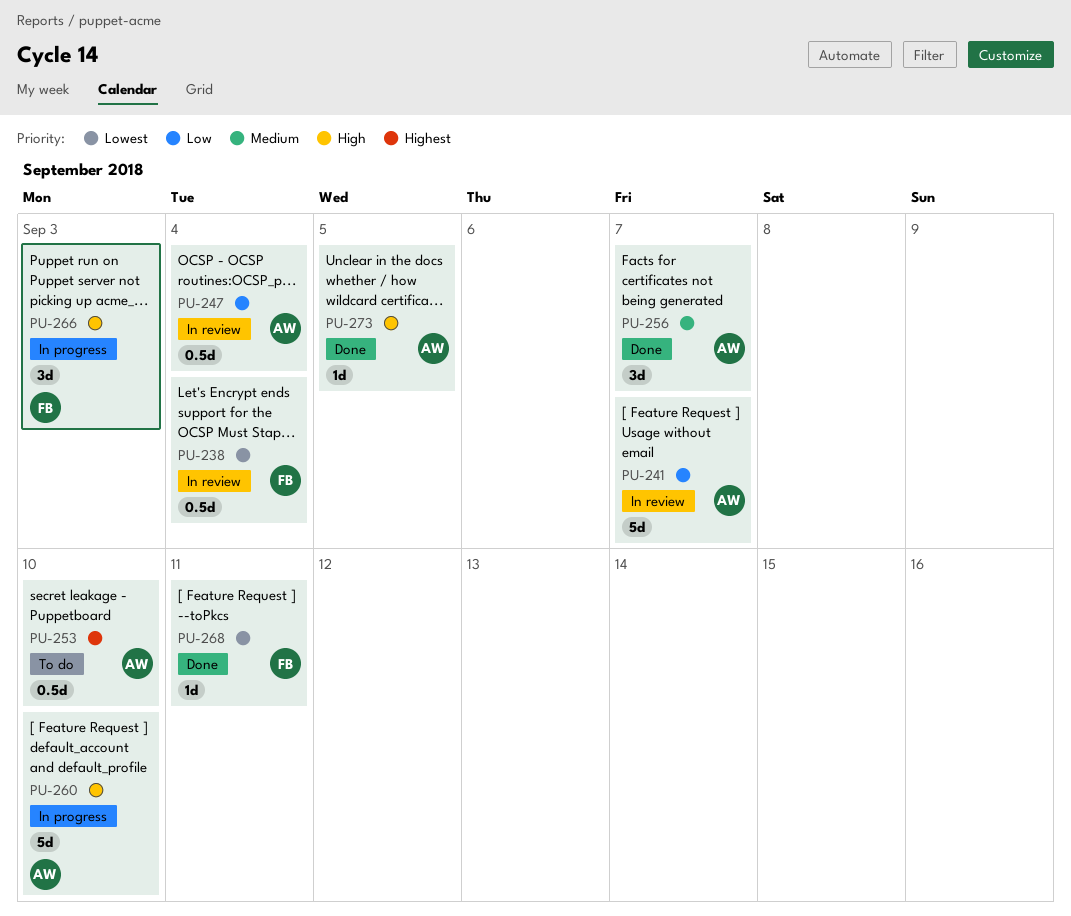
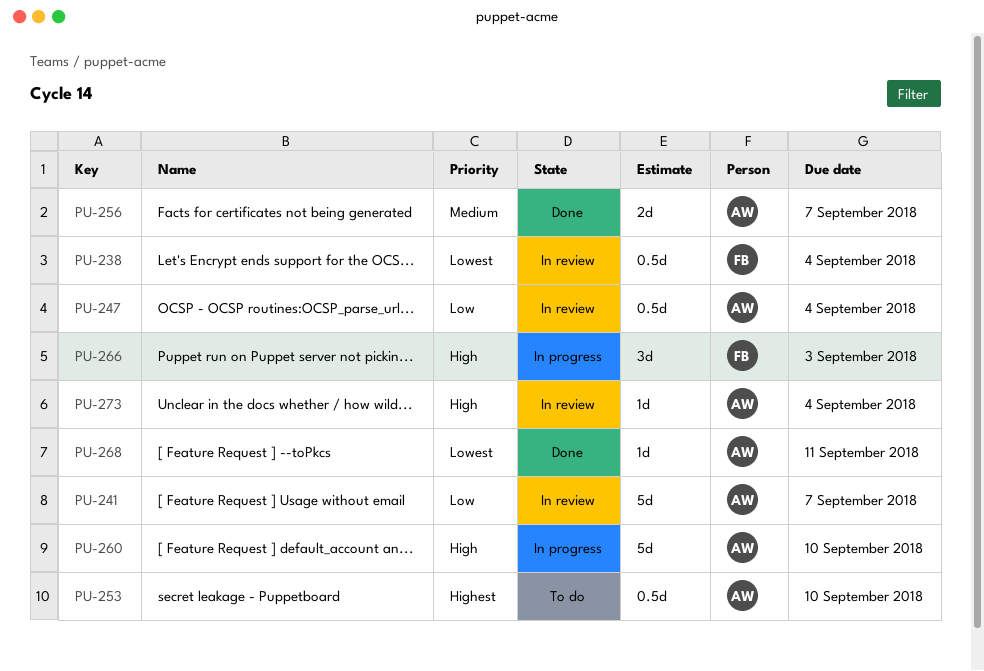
PU-256, estimate: 3d -> 2d
PU-268, owner: FB -> AW
PU-273, status: Done -> In review
PU-273, due: Sep 5 -> Sep 4

